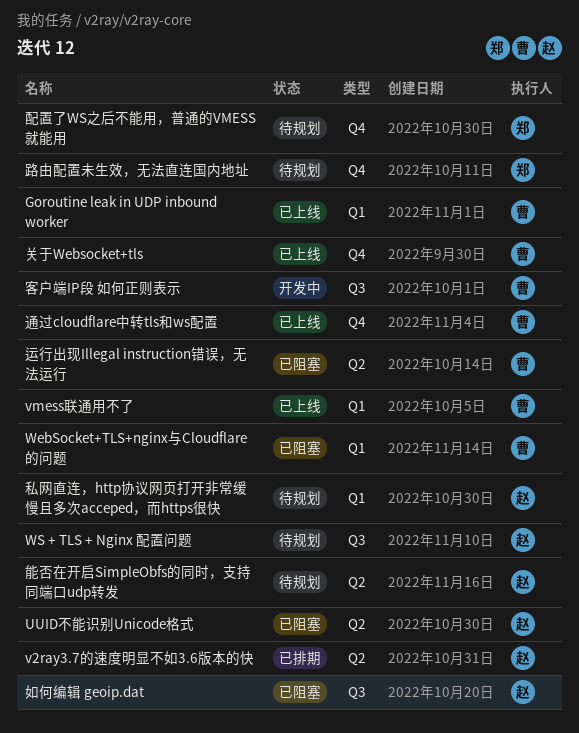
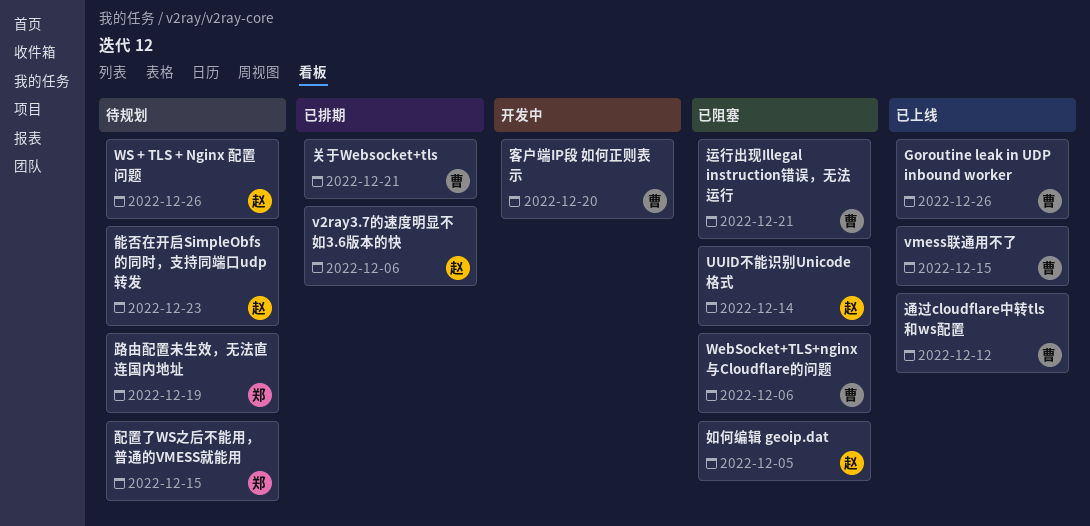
关于Websocket+tls, status: 已上线 -> 已排期
私网直连，http协议网页打开非常缓慢且多次acceped，而https很快: present -> none

